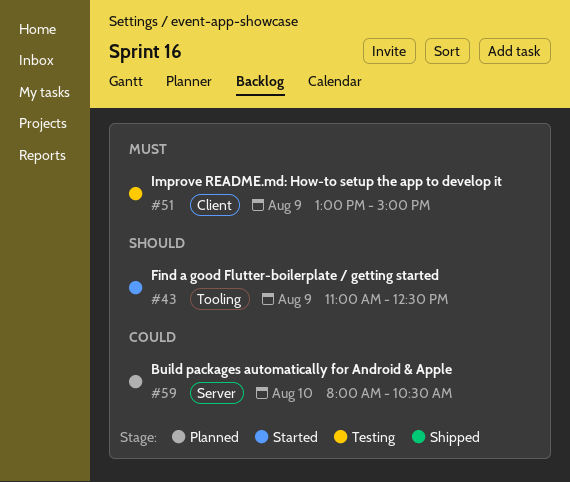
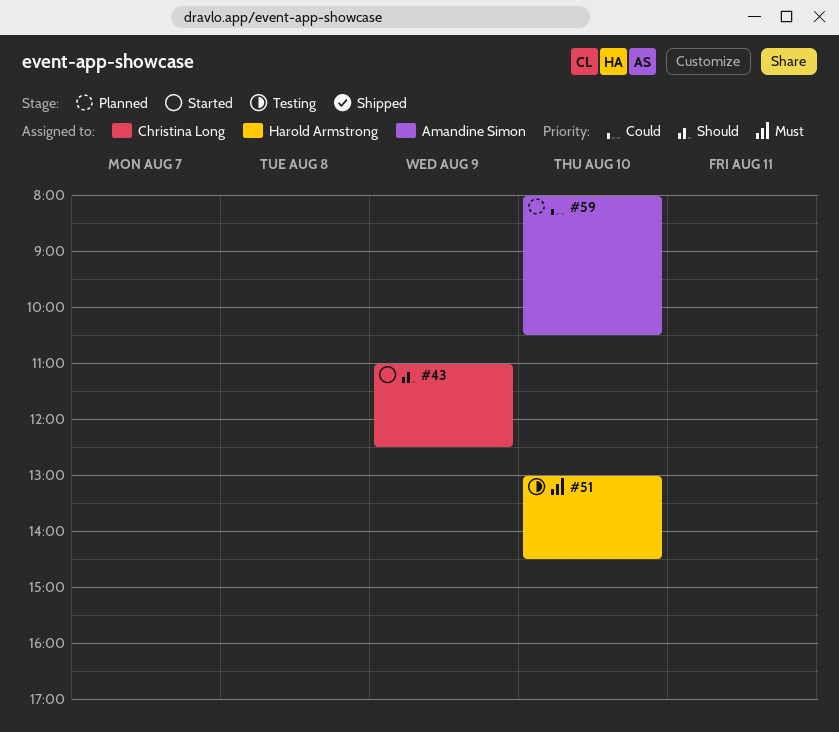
#51, day: Aug 9 -> Aug 10
#51, ends: 15:00 -> 14:30

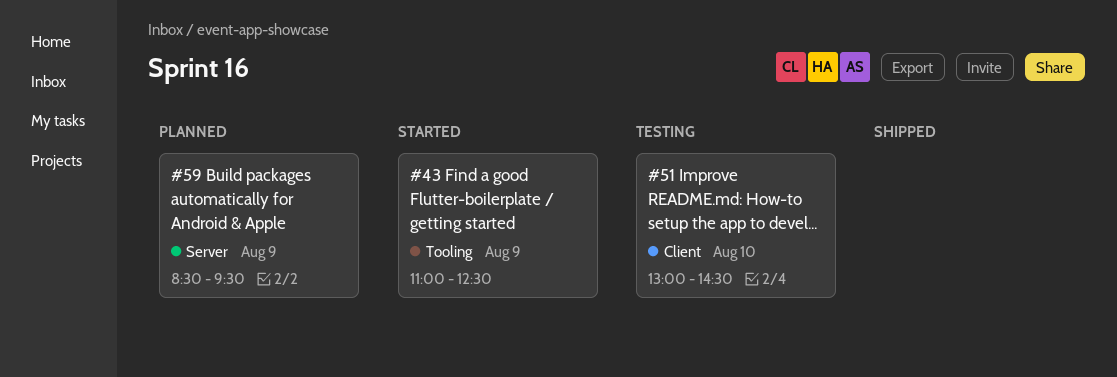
#59, day: Aug 10 -> Aug 9
#59, begins: 08:00 -> 08:30
#59, ends: 10:30 -> 09:30

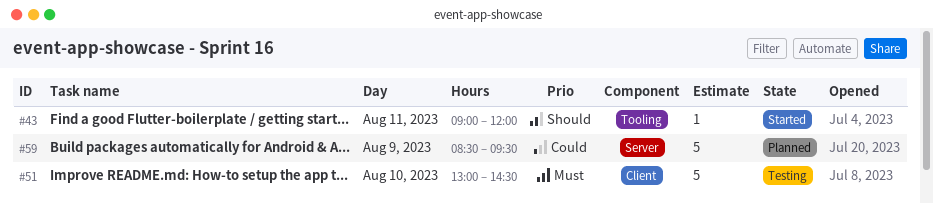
#43, day: Aug 9 -> Aug 11
#43, begins: 11:00 -> 09:00
#43, ends: 12:30 -> 12:00

